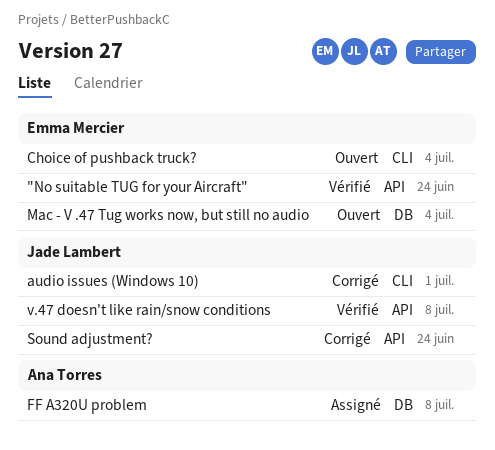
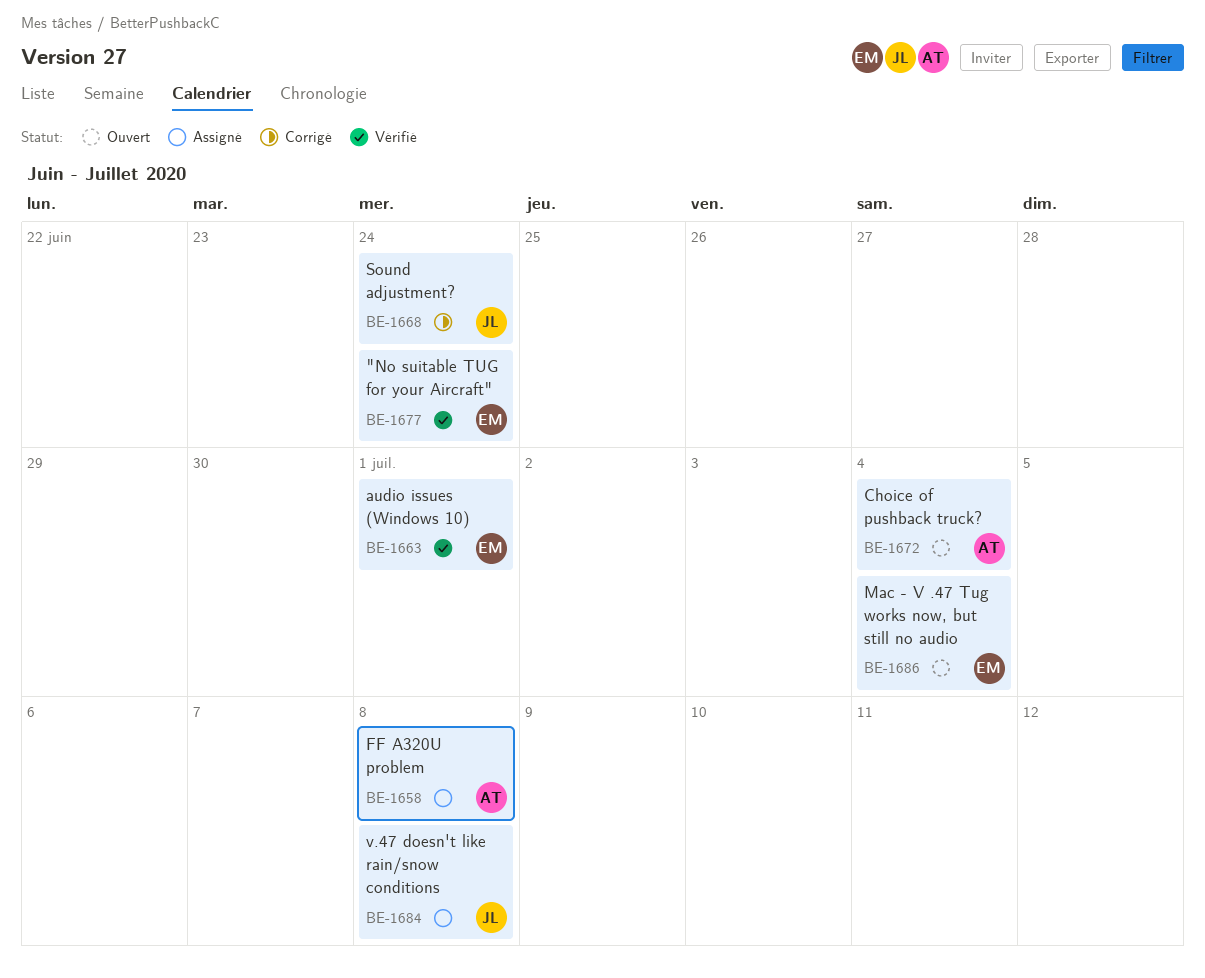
audio issues (Windows 10), status: Corrigé -> Vérifié
audio issues (Windows 10), owner: Jade Lambert -> Emma Mercier
Choice of pushback truck?, owner: Emma Mercier -> Ana Torres
v.47 doesn't like rain/snow conditions, status: Vérifié -> Assigné

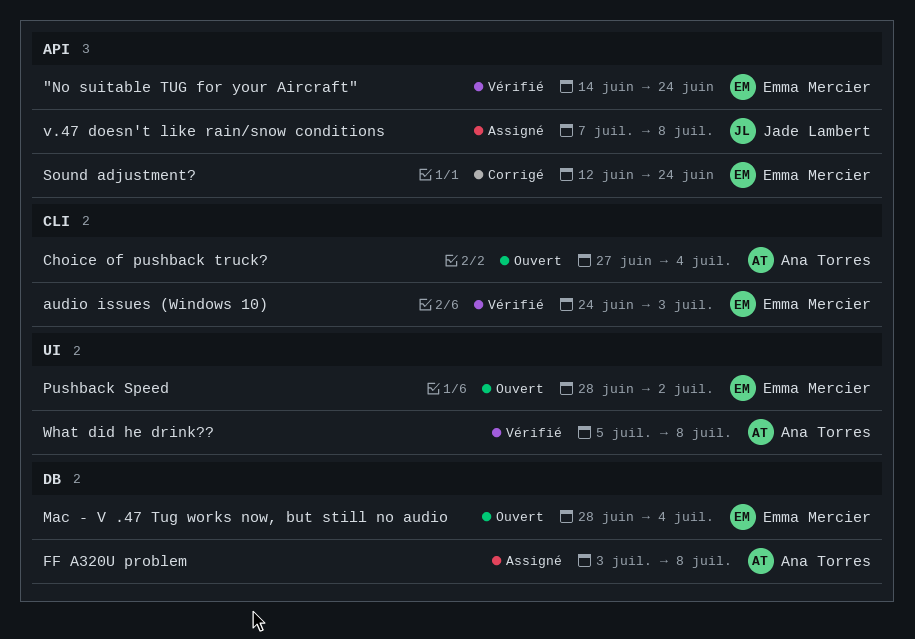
audio issues (Windows 10), due: Jul 1 -> Jul 3
Pushback Speed: none -> present
Sound adjustment?, owner: Jade Lambert -> Emma Mercier
What did he drink??: none -> present

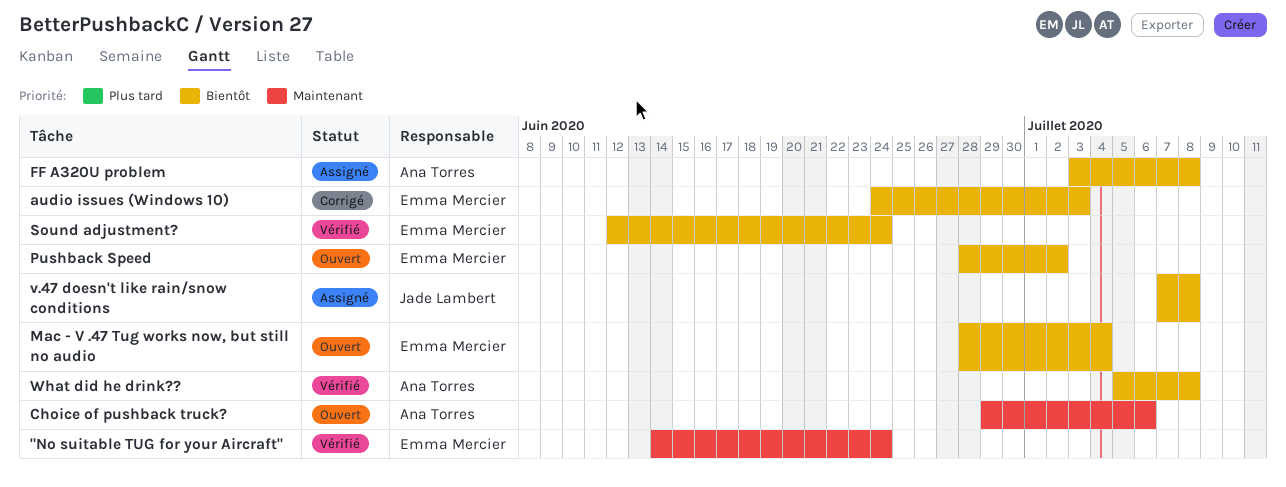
audio issues (Windows 10), status: Vérifié -> Corrigé
Choice of pushback truck?, start: Jun 27 -> Jun 29
Choice of pushback truck?, due: Jul 4 -> Jul 6
Sound adjustment?, status: Corrigé -> Vérifié

